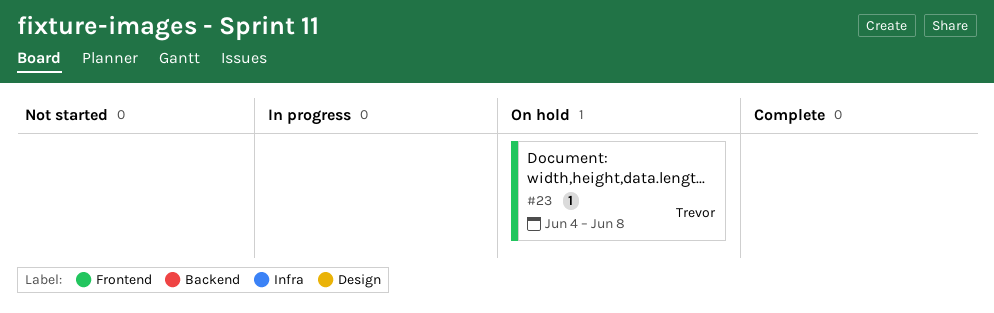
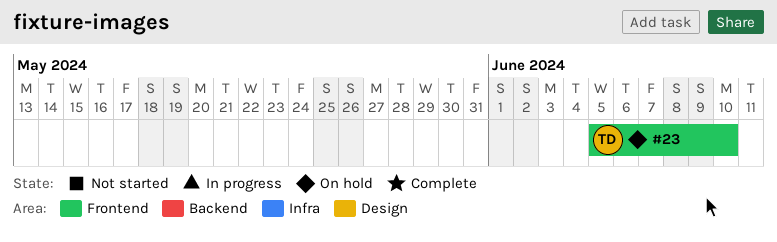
#23, start: Jun 4 -> Jun 5
#23, due: Jun 8 -> Jun 10

